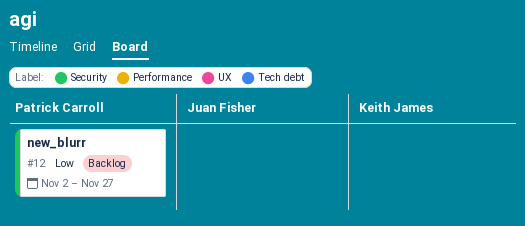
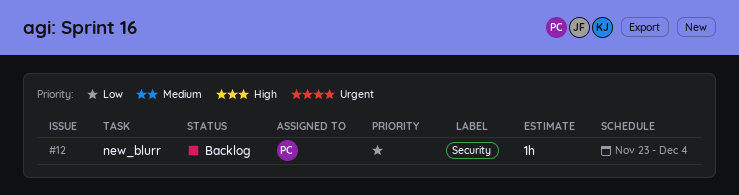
#12, start: Nov 2 -> Nov 23
#12, due: Nov 27 -> Dec 4

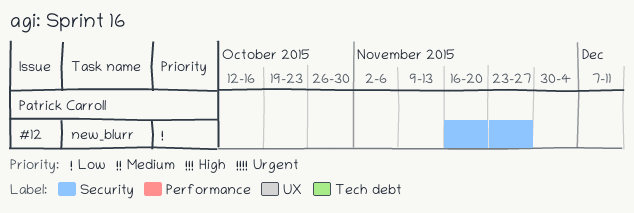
#12, start: Nov 23 -> Nov 16
#12, due: Dec 4 -> Nov 27

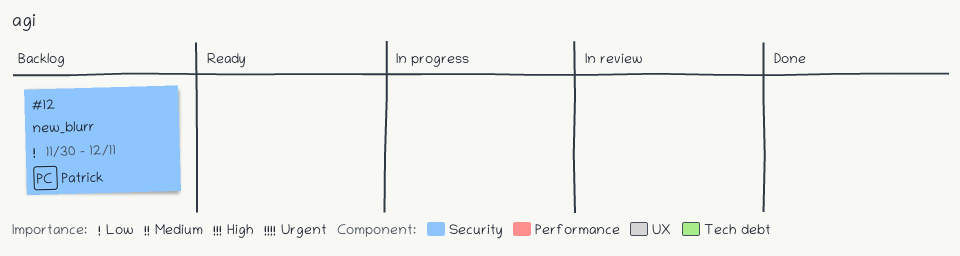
#12, start: Nov 16 -> Nov 30
#12, due: Nov 27 -> Dec 11

